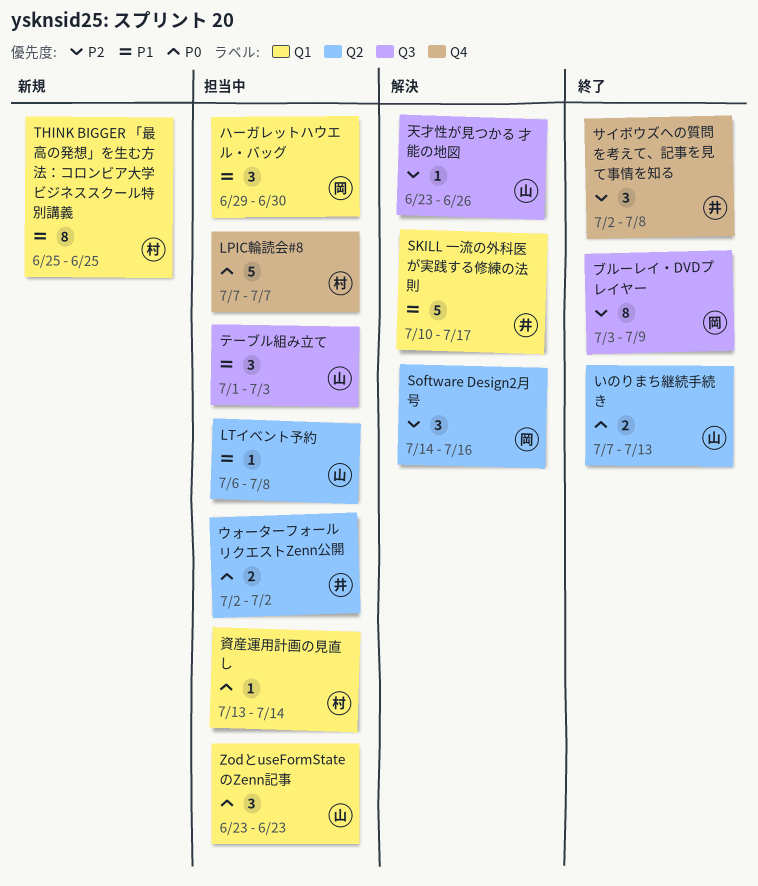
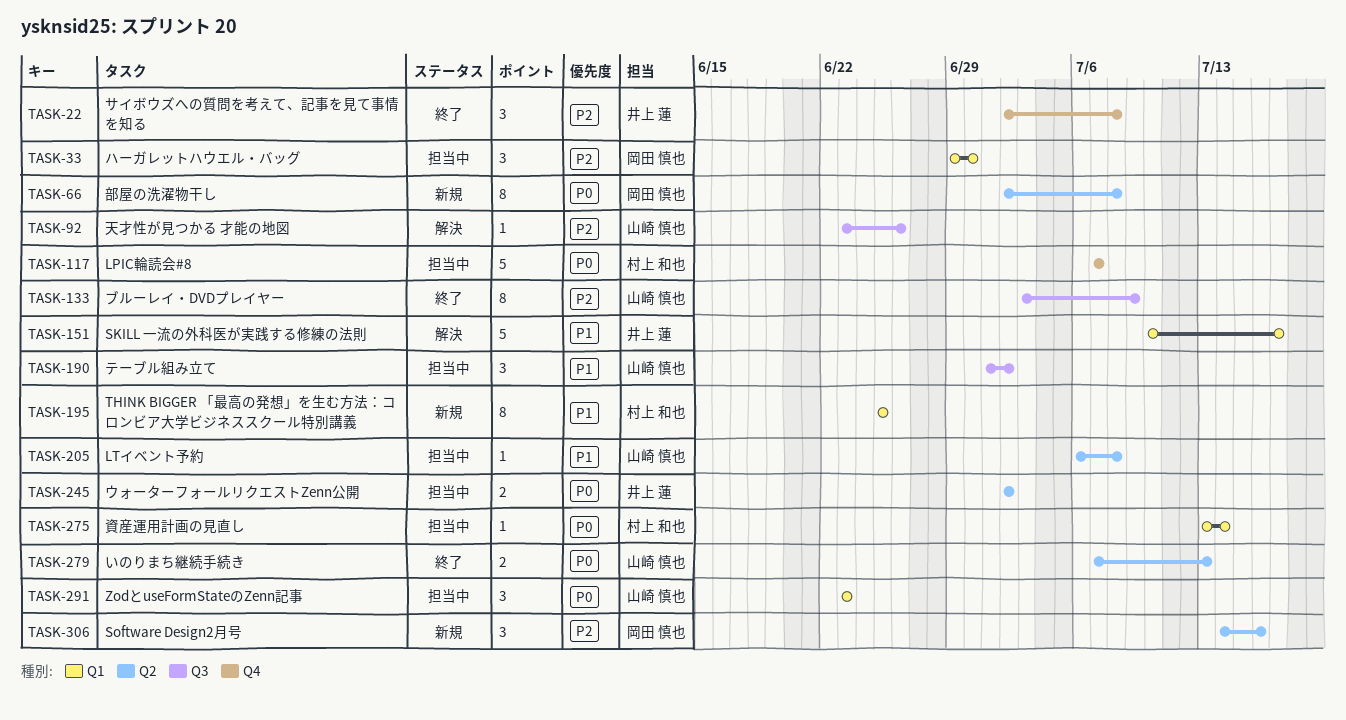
Software Design2月号, status: 解決 -> 新規
テーブル組み立て, due: Jul 3 -> Jul 2
ハーガレットハウエル・バッグ, priority: P1 -> P2
ブルーレイ・DVDプレイヤー, owner: 岡田 慎也 -> 山崎 慎也
部屋の洗濯物干し: none -> present

